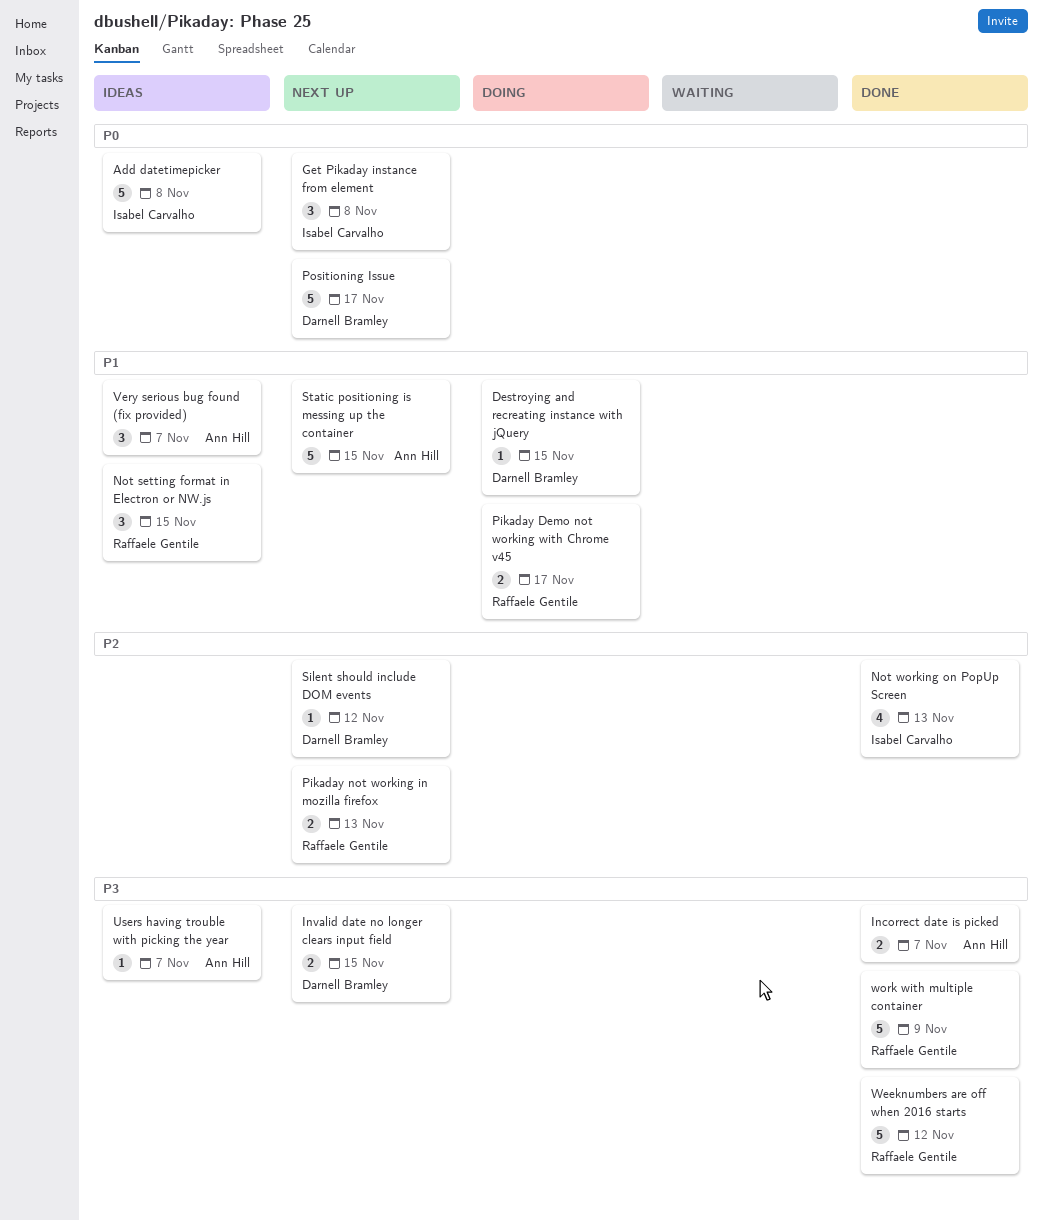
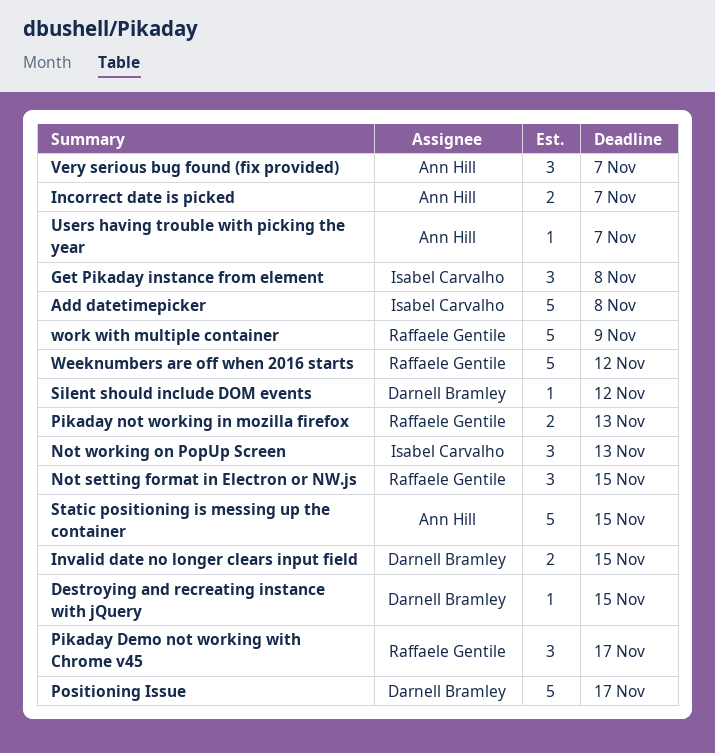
Not working on PopUp Screen, estimate: 4 -> 3
Pikaday Demo not working with Chrome v45, estimate: 2 -> 3

